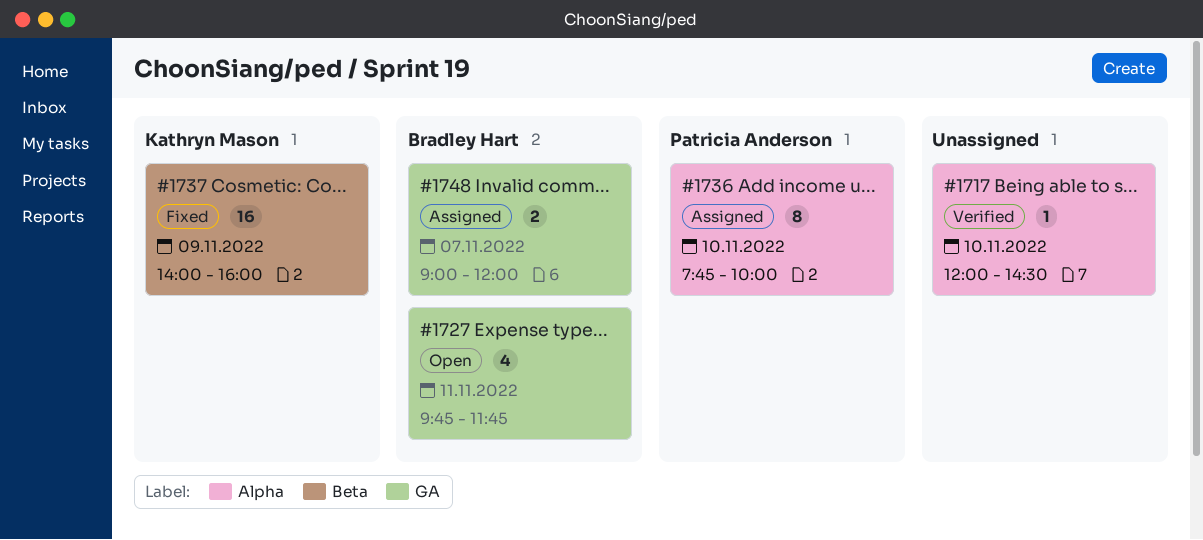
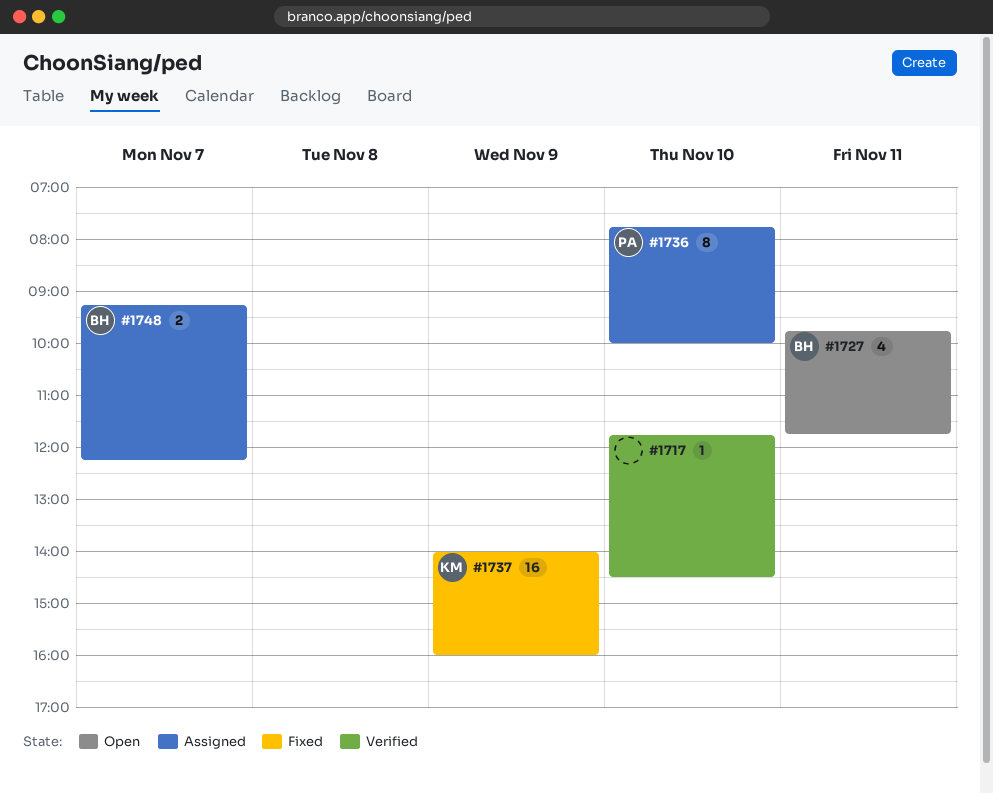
#1717, begins: 12:00 -> 11:45
#1748, begins: 09:00 -> 09:15
#1748, ends: 12:00 -> 12:15

